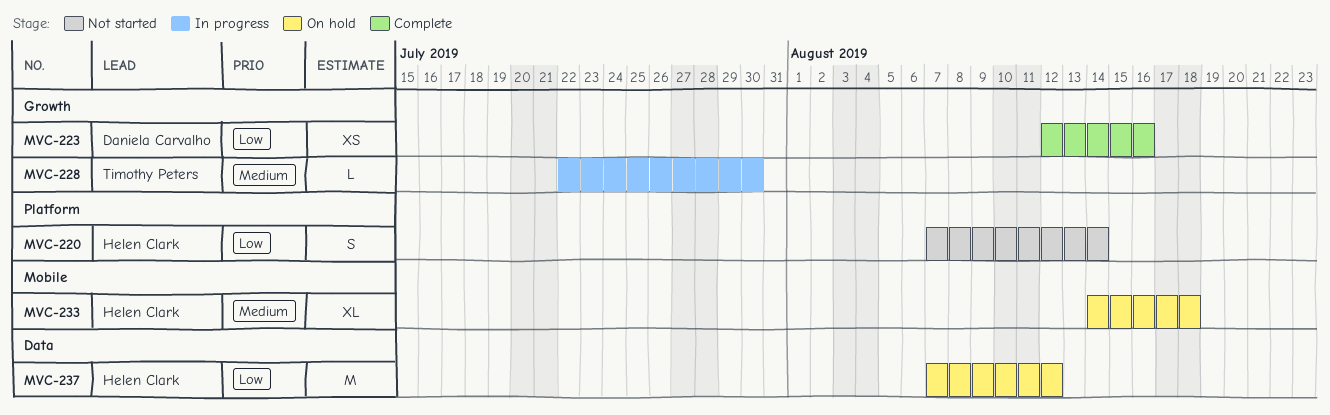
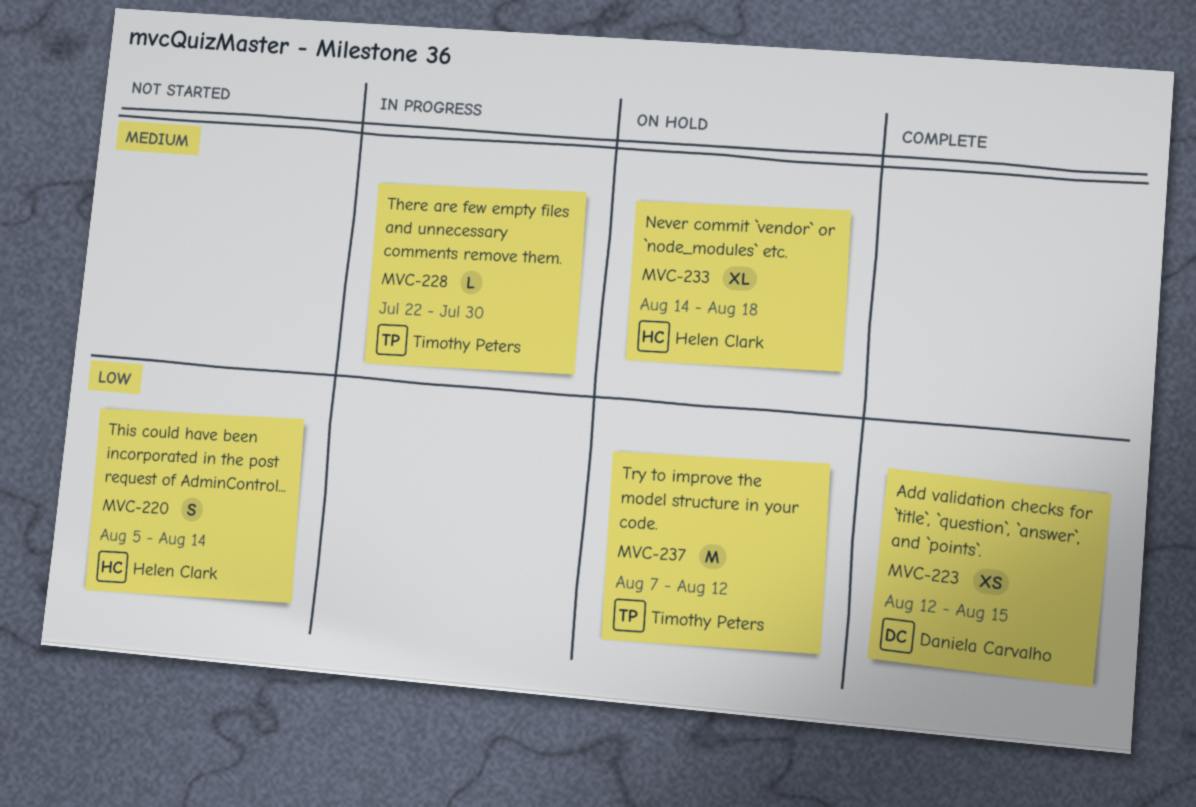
MVC-220, start: Aug 7 -> Aug 5
MVC-223, due: Aug 16 -> Aug 15
MVC-237, owner: Helen Clark -> Timothy Peters

